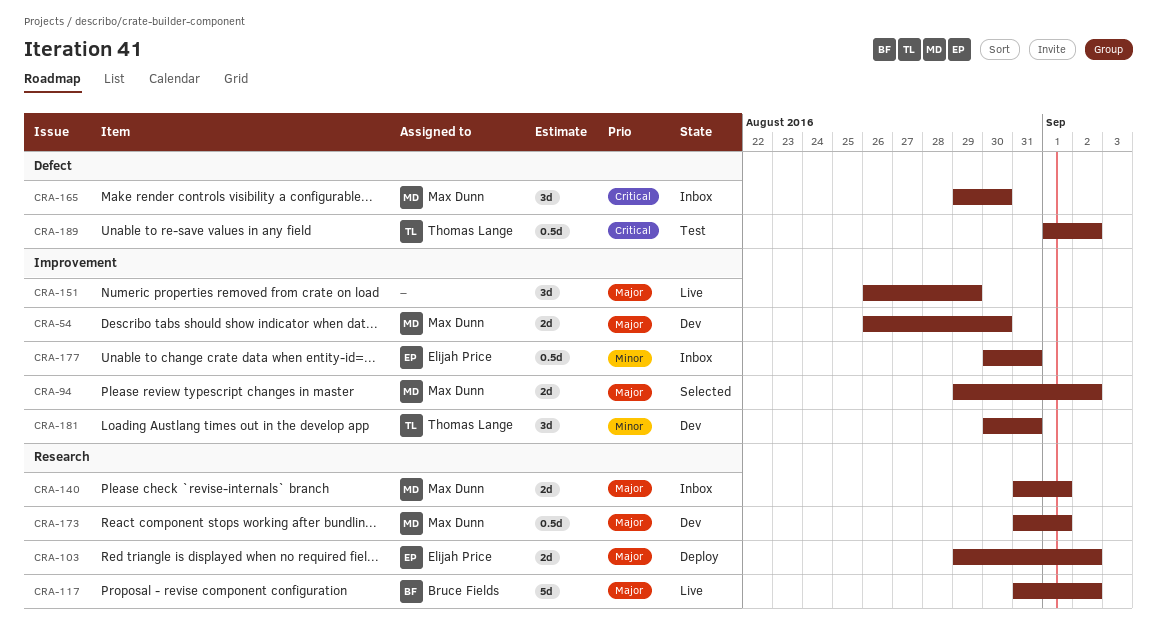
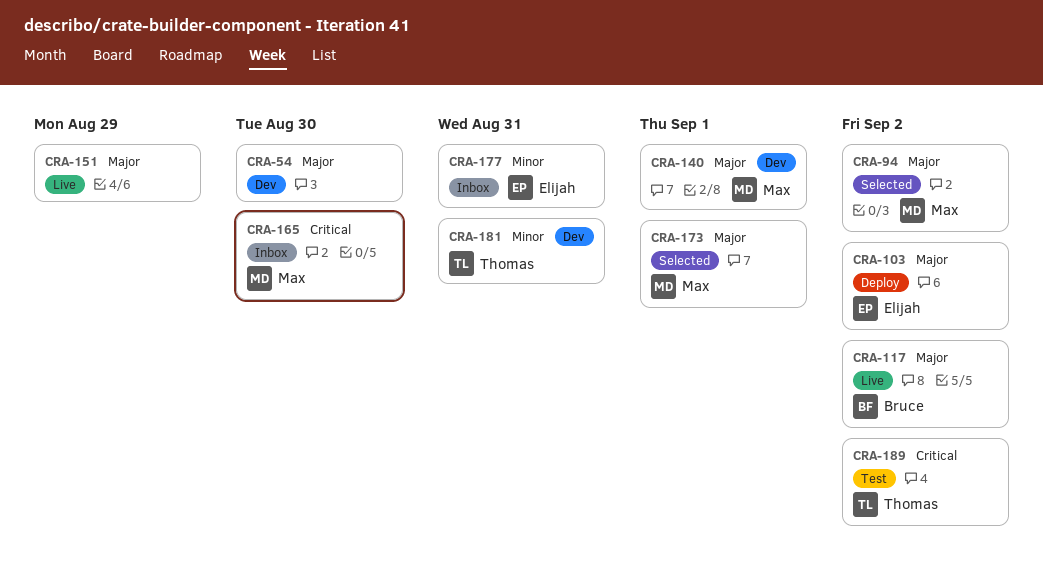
CRA-54, owner: Max Dunn -> none
CRA-140, status: Inbox -> Dev
CRA-173, status: Dev -> Selected

